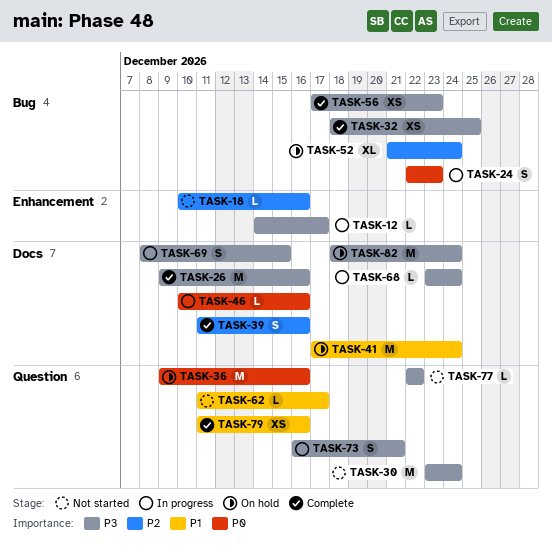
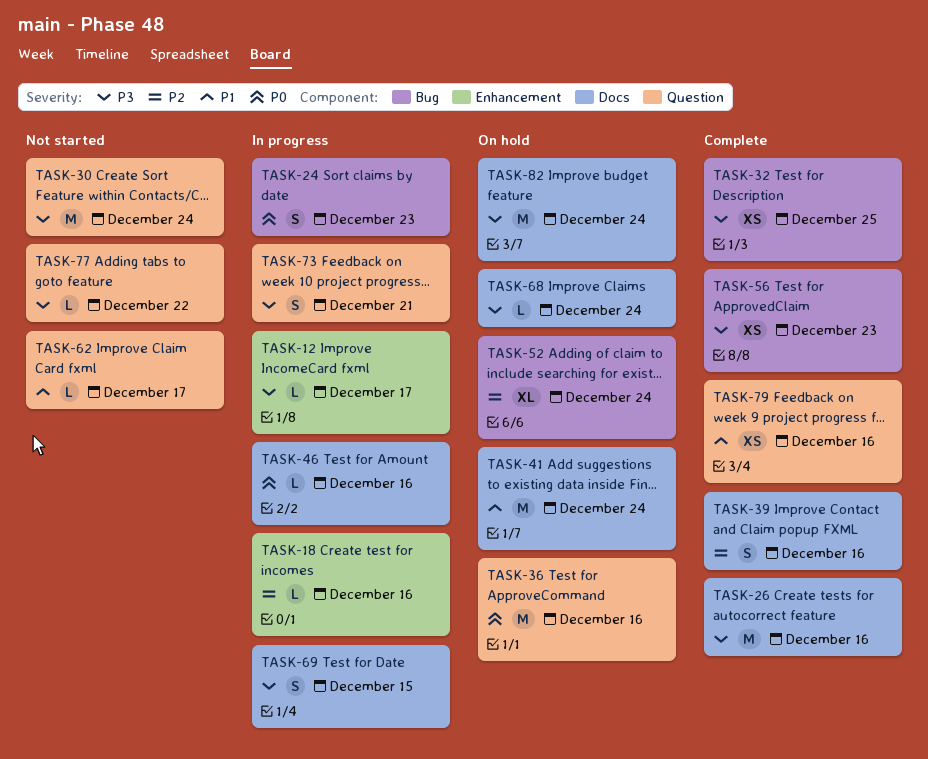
TASK-18, status: Not started -> In progress
TASK-68, status: In progress -> On hold

